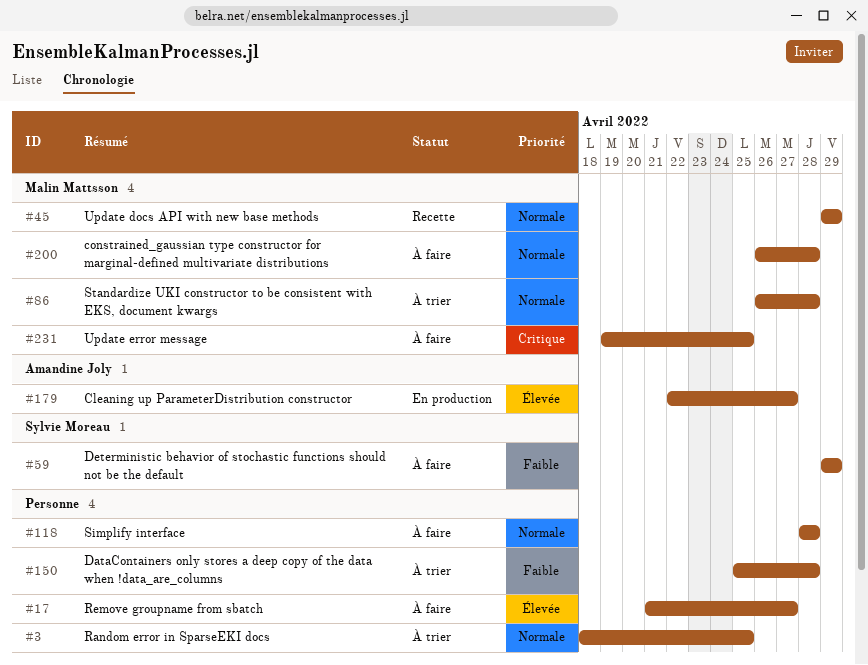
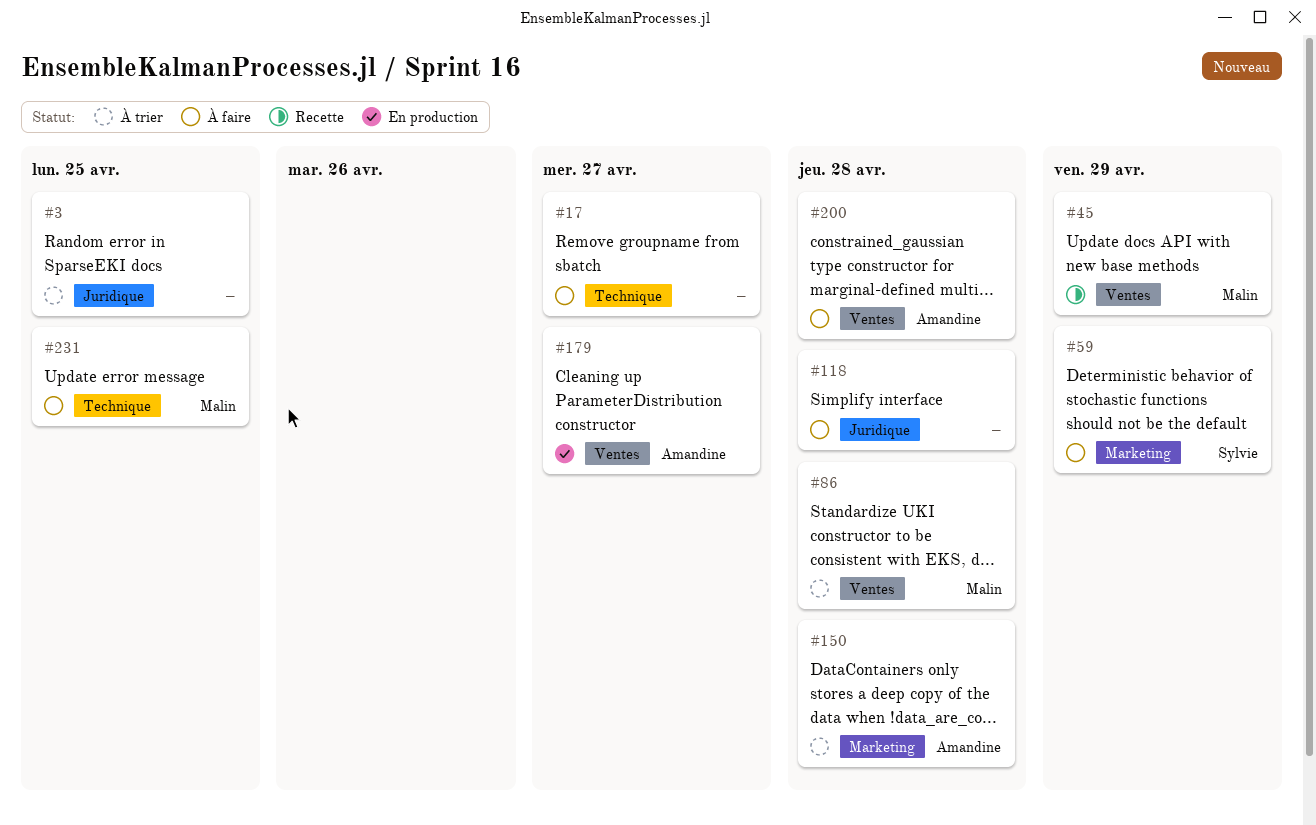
#150, owner: none -> Amandine Joly
#200, owner: Malin Mattsson -> Amandine Joly

